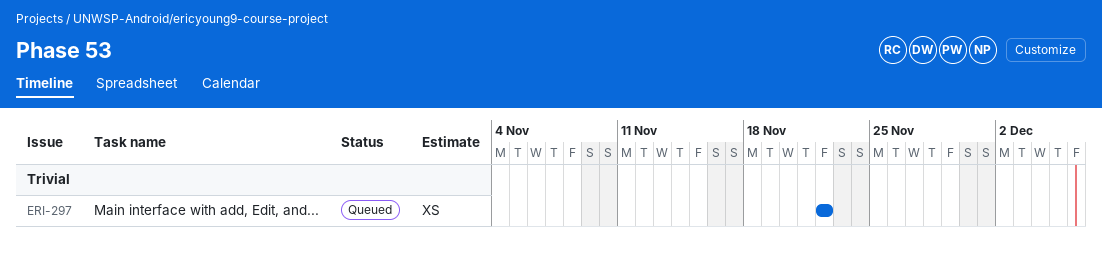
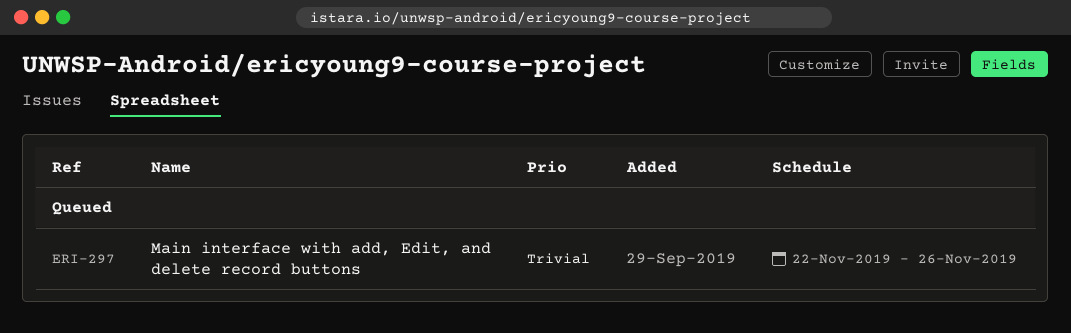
ERI-297, due: Nov 22 -> Nov 26

